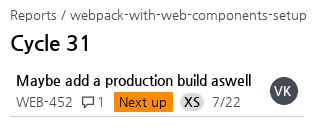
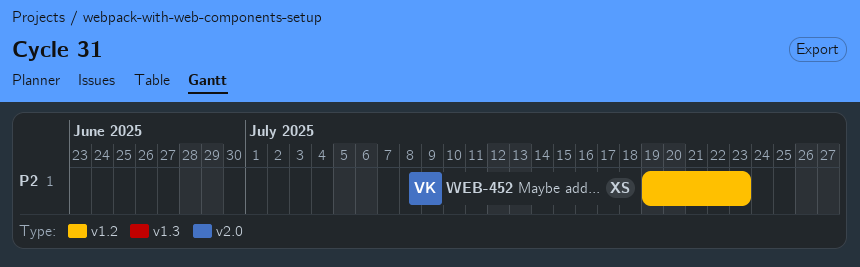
WEB-452, due: Jul 22 -> Jul 23

